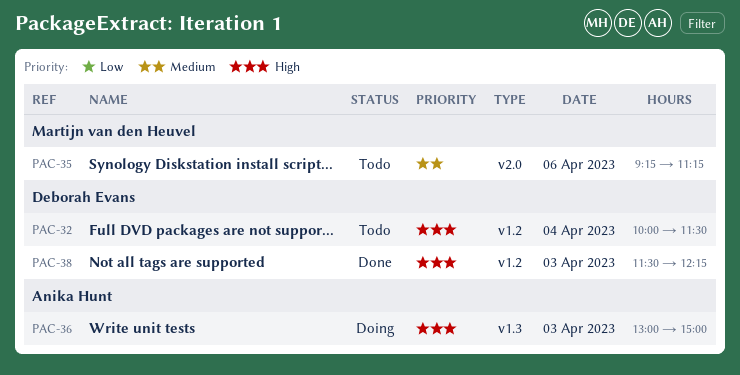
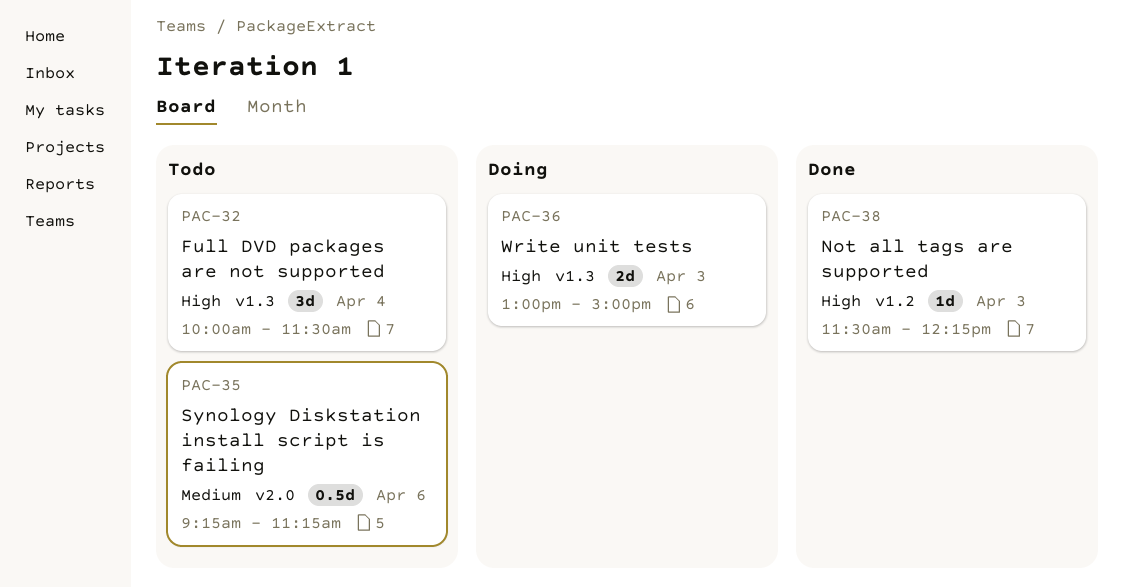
PAC-32, label: v1.2 -> v1.3

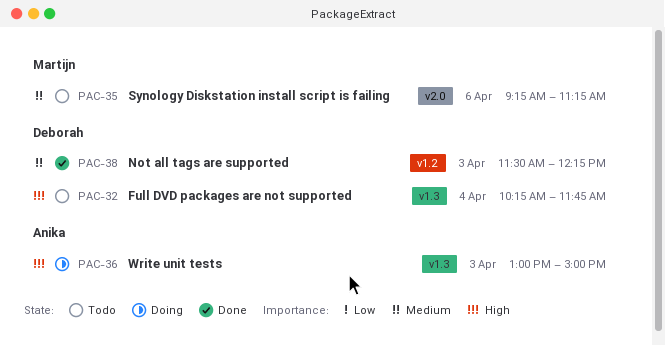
PAC-32, begins: 10:00 -> 10:15
PAC-32, ends: 11:30 -> 11:45
PAC-38, priority: High -> Medium

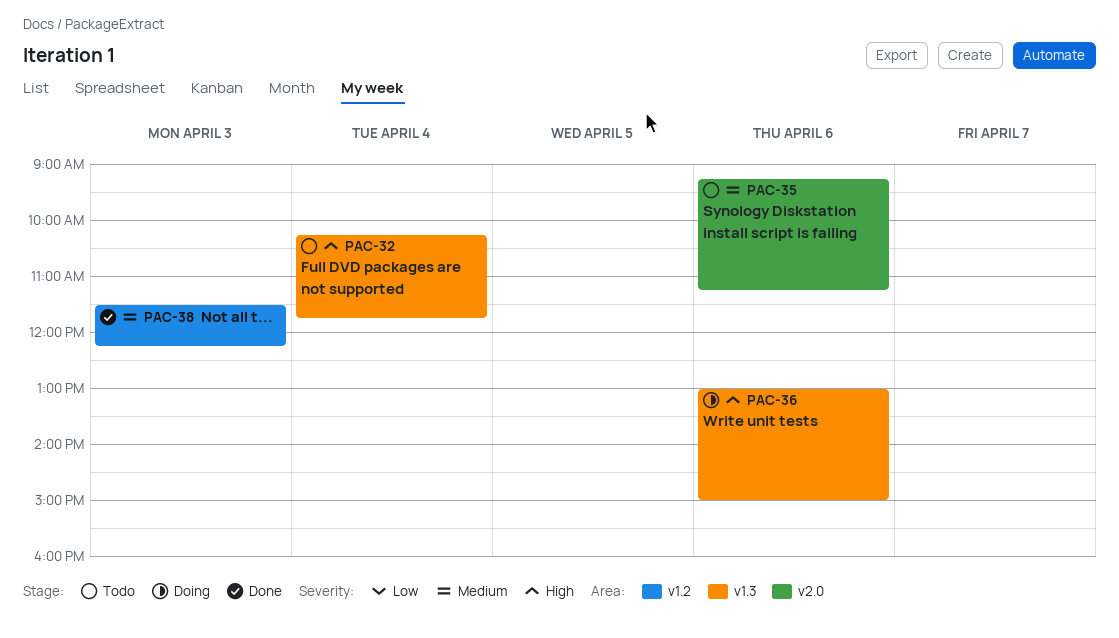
PAC-36, day: Apr 3 -> Apr 6

